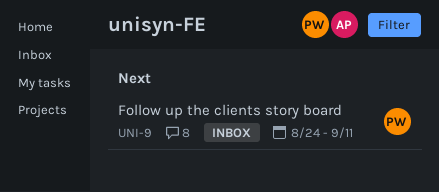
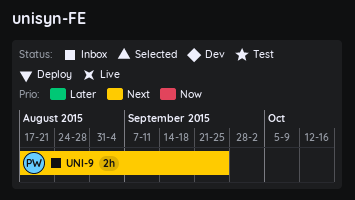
UNI-9, start: Aug 24 -> Aug 17
UNI-9, due: Sep 11 -> Sep 25

